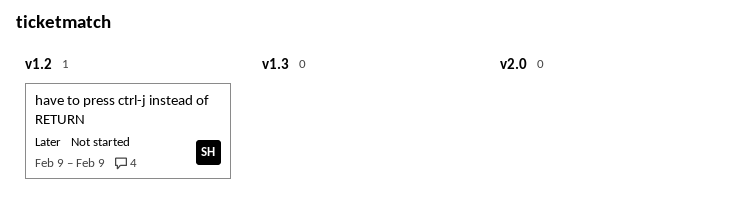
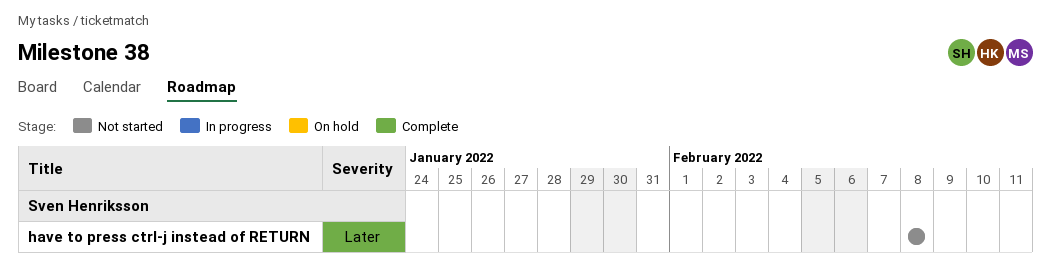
have to press ctrl-j instead of RETURN, start: Feb 9 -> Feb 8
have to press ctrl-j instead of RETURN, due: Feb 9 -> Feb 8

